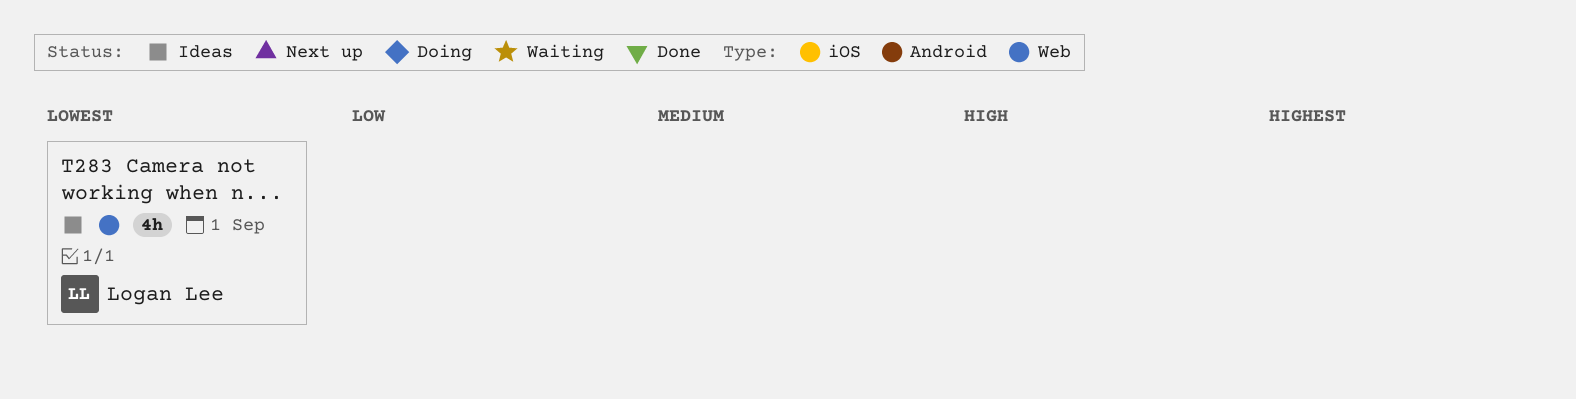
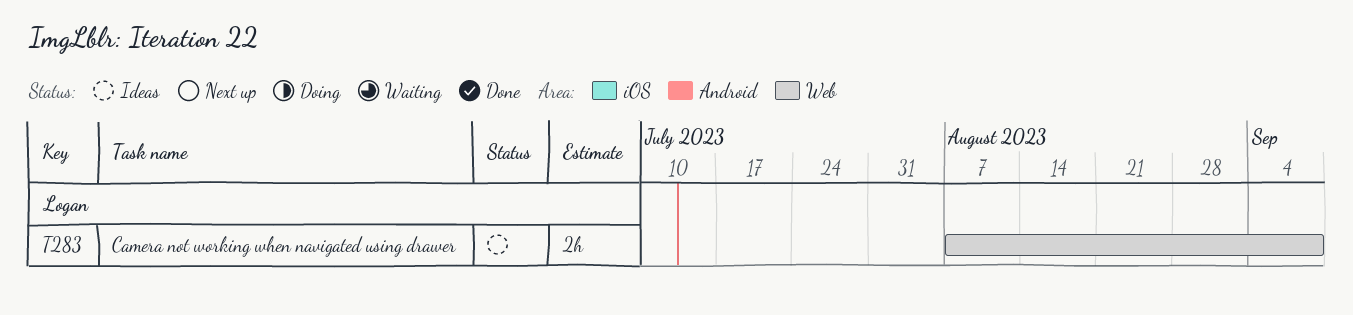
T283, estimate: 4h -> 2h
T283, due: Sep 1 -> Sep 8

